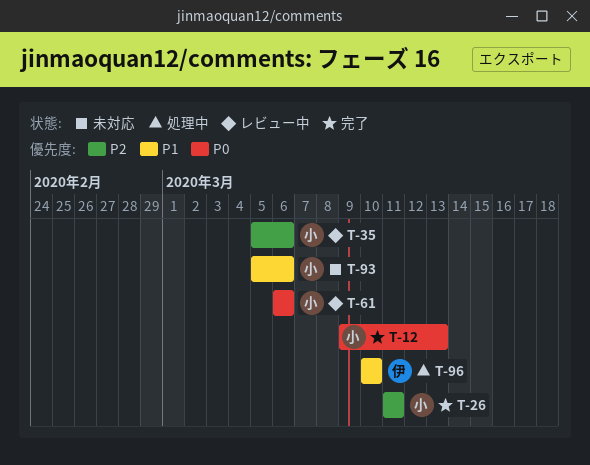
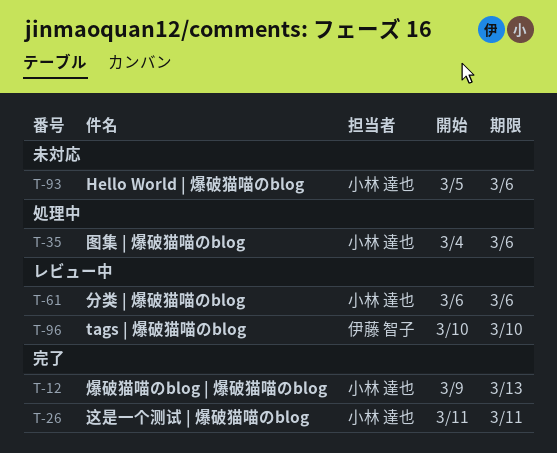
T-35, status: レビュー中 -> 処理中
T-35, start: Mar 5 -> Mar 4
T-96, status: 処理中 -> レビュー中

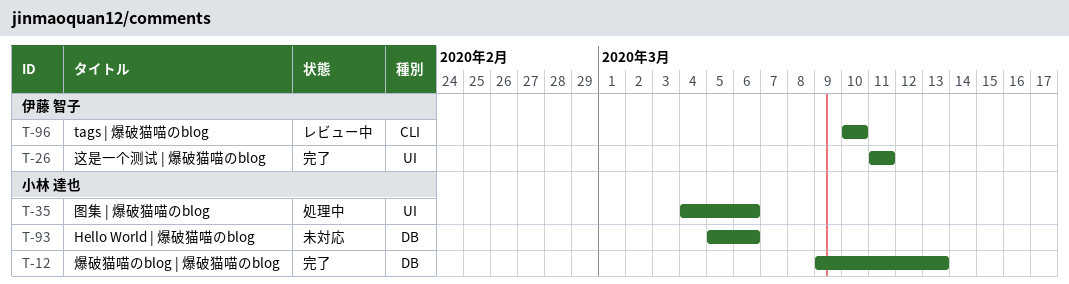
T-26, owner: 小林 達也 -> 伊藤 智子
T-61: present -> none

